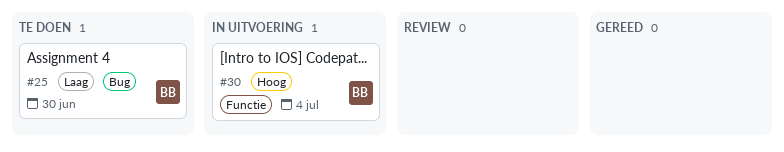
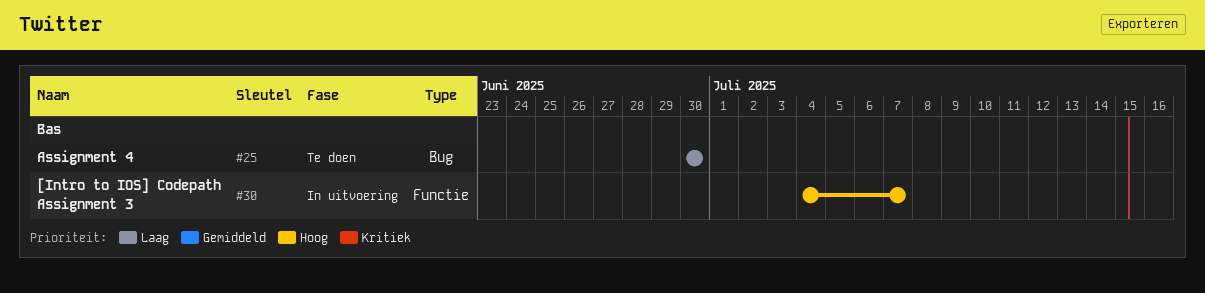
#30, due: Jul 4 -> Jul 7

